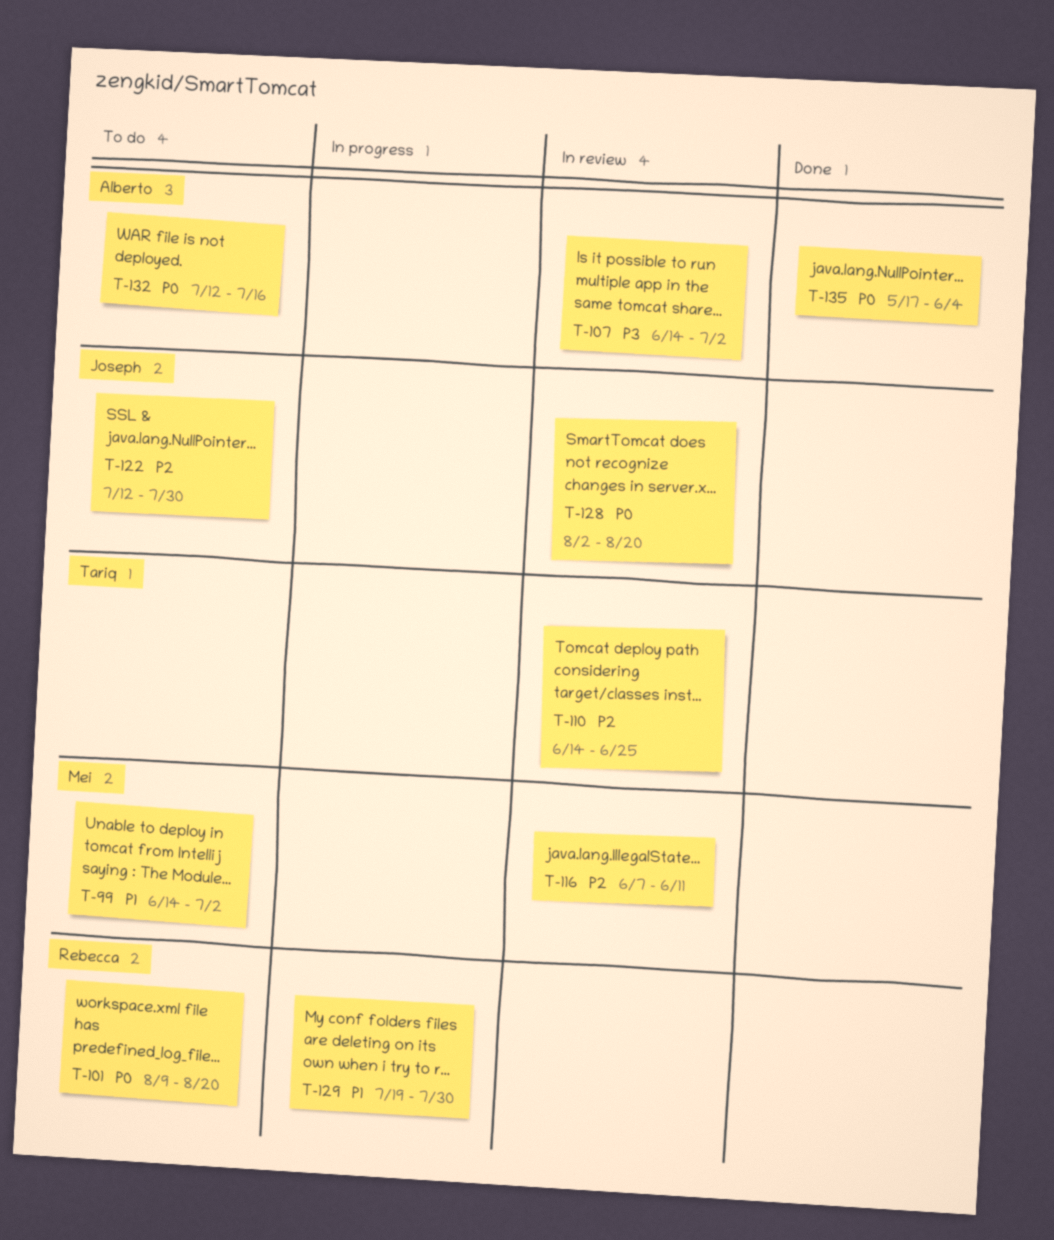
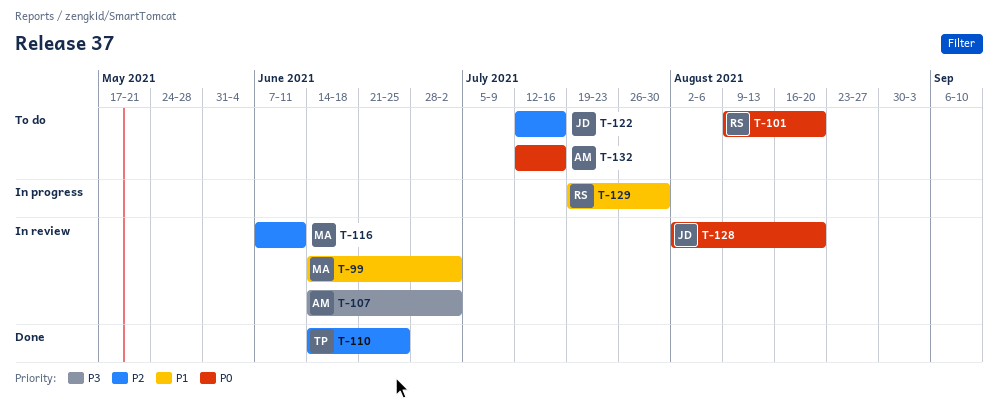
T-99, status: To do -> In review
T-110, status: In review -> Done
T-122, due: Jul 30 -> Jul 16
T-135: present -> none

